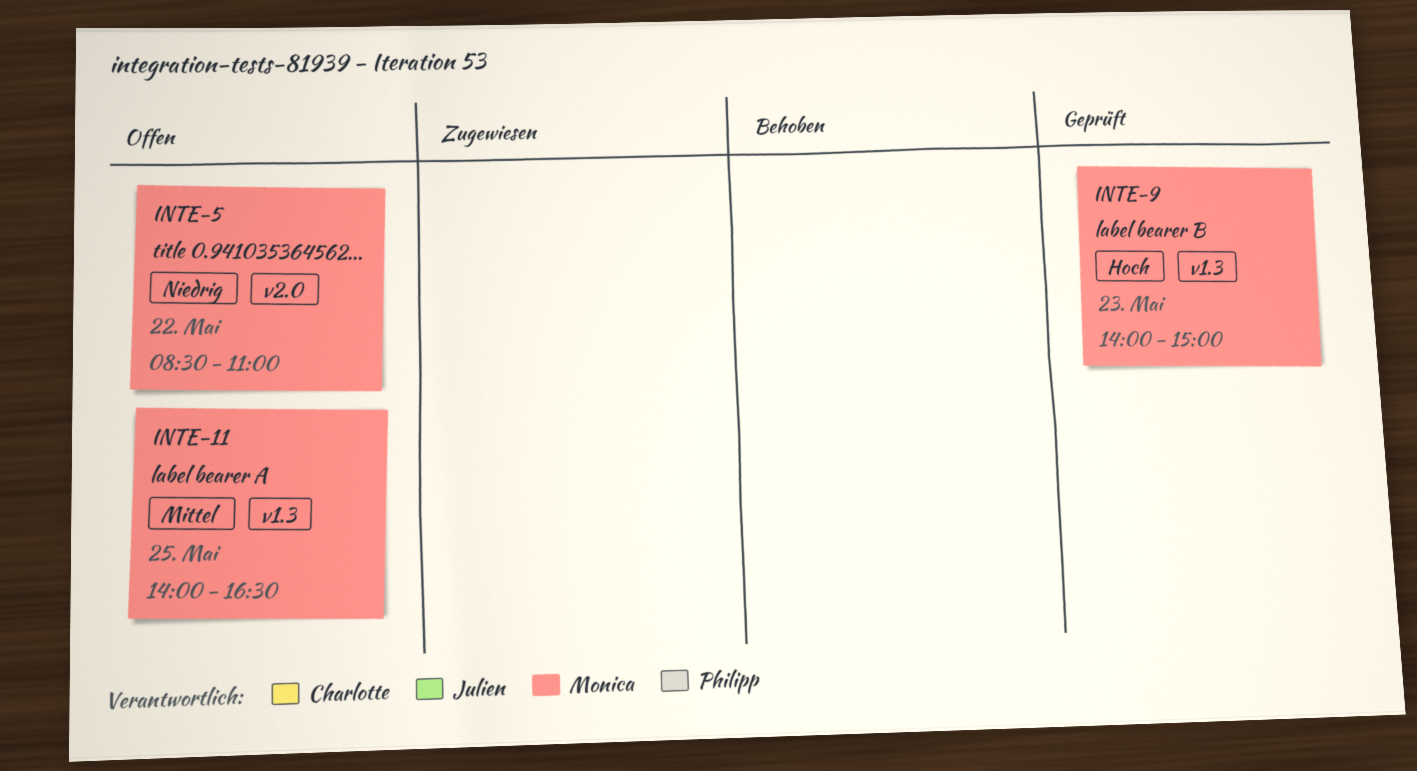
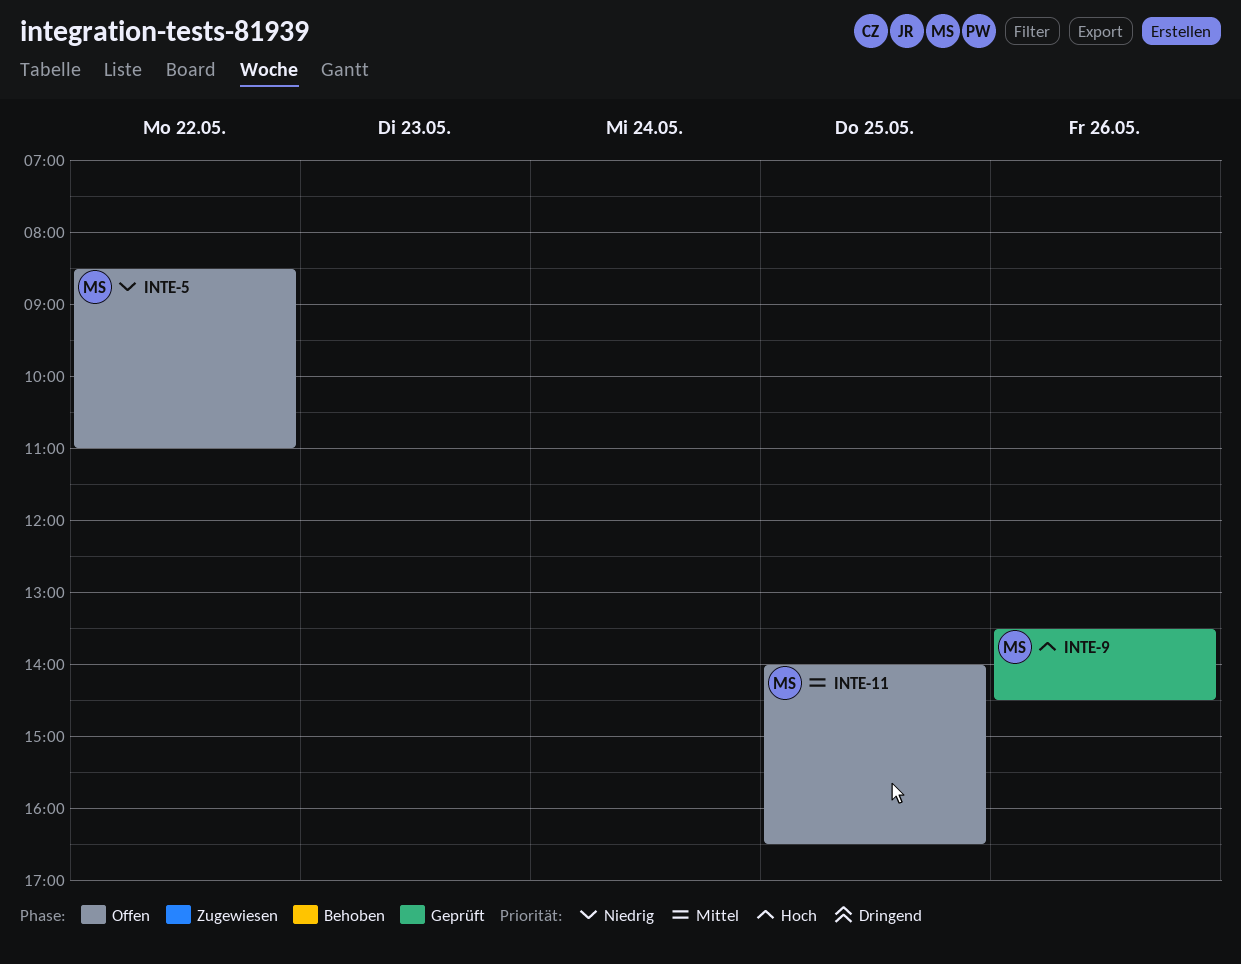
INTE-9, day: May 23 -> May 26
INTE-9, begins: 14:00 -> 13:30
INTE-9, ends: 15:00 -> 14:30

